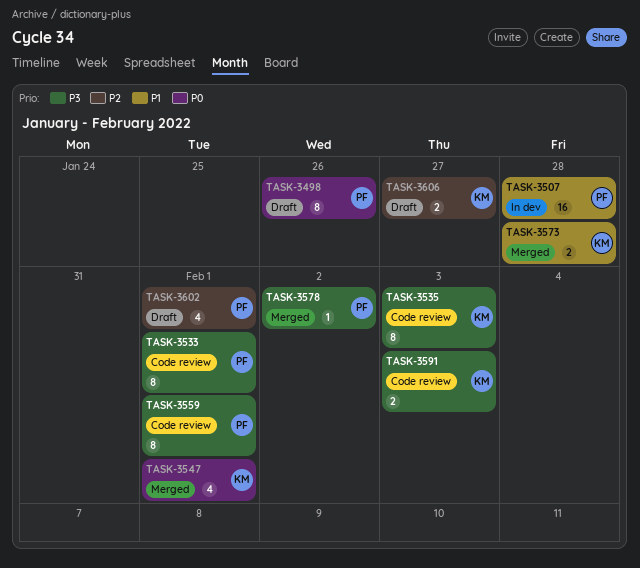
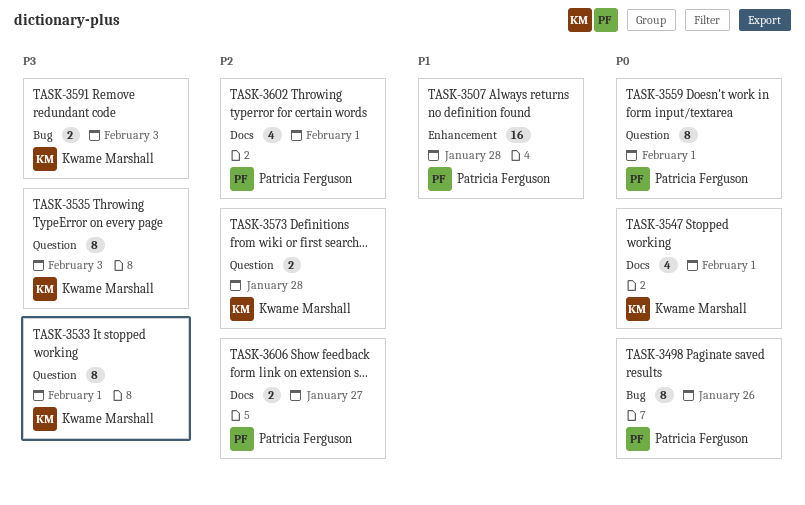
TASK-3533, owner: Patricia Ferguson -> Kwame Marshall
TASK-3559, priority: P3 -> P0
TASK-3573, priority: P1 -> P2
TASK-3578: present -> none
TASK-3606, owner: Kwame Marshall -> Patricia Ferguson

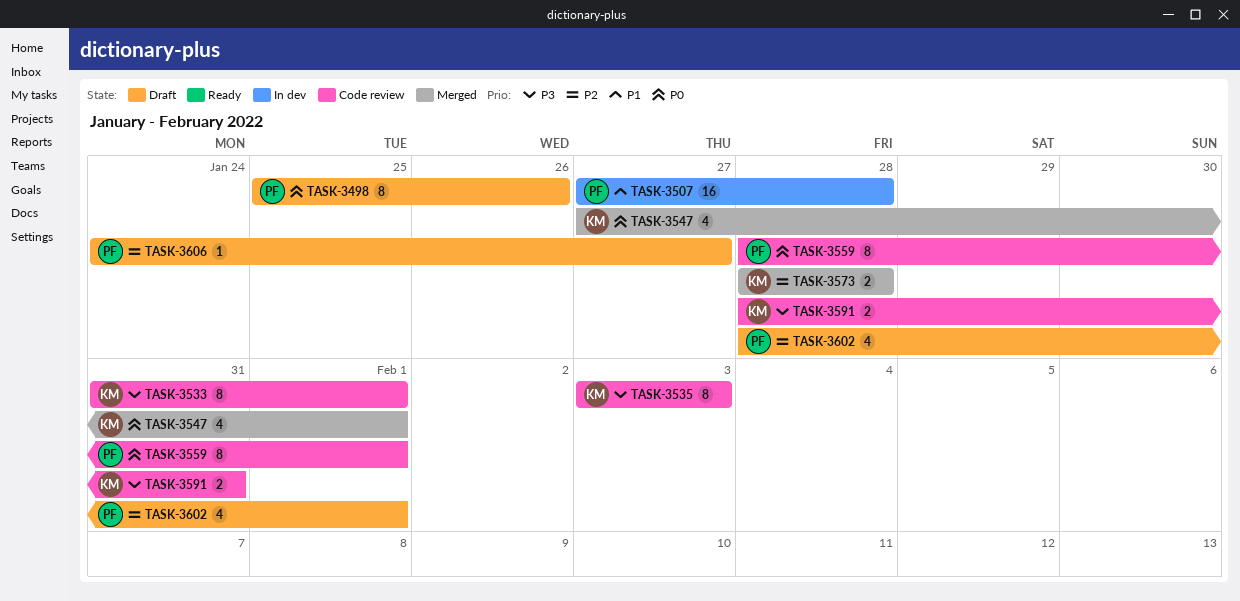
TASK-3591, due: Feb 3 -> Jan 31
TASK-3606, estimate: 2 -> 1

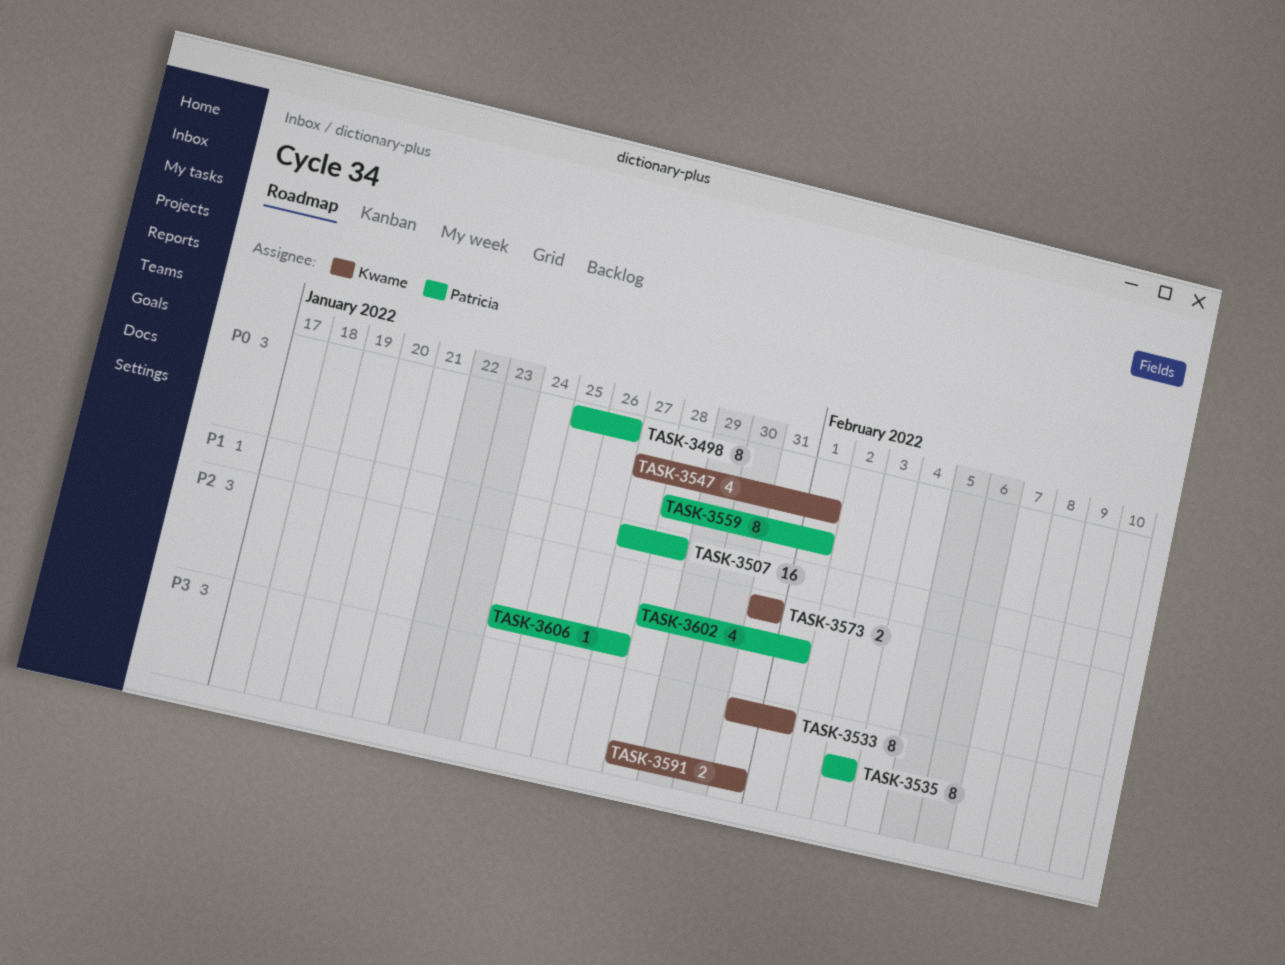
TASK-3535, owner: Kwame -> Patricia
TASK-3573, start: Jan 28 -> Jan 31
TASK-3573, due: Jan 28 -> Jan 31

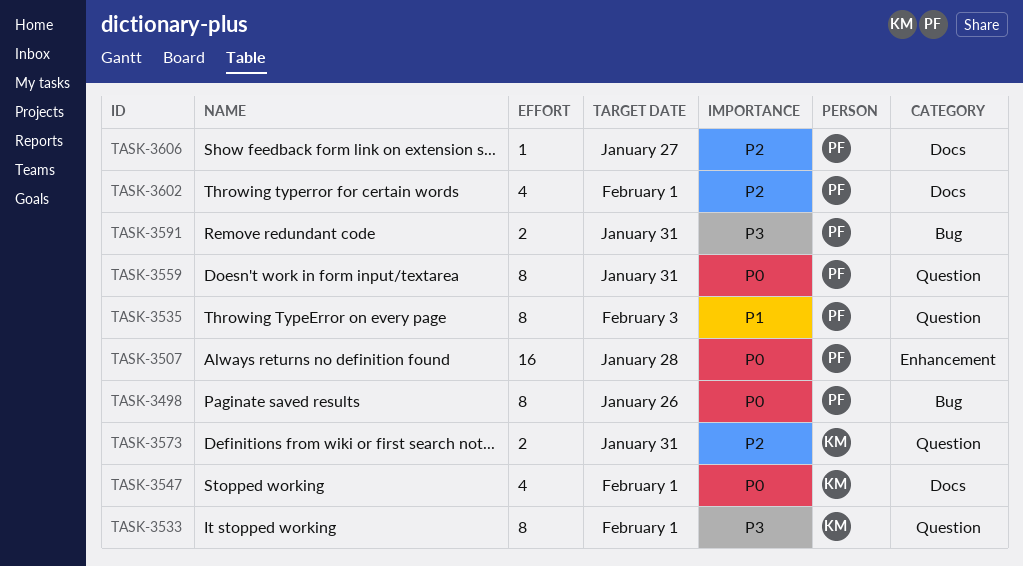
TASK-3507, priority: P1 -> P0
TASK-3535, priority: P3 -> P1
TASK-3559, due: Feb 1 -> Jan 31
TASK-3591, owner: Kwame -> Patricia

